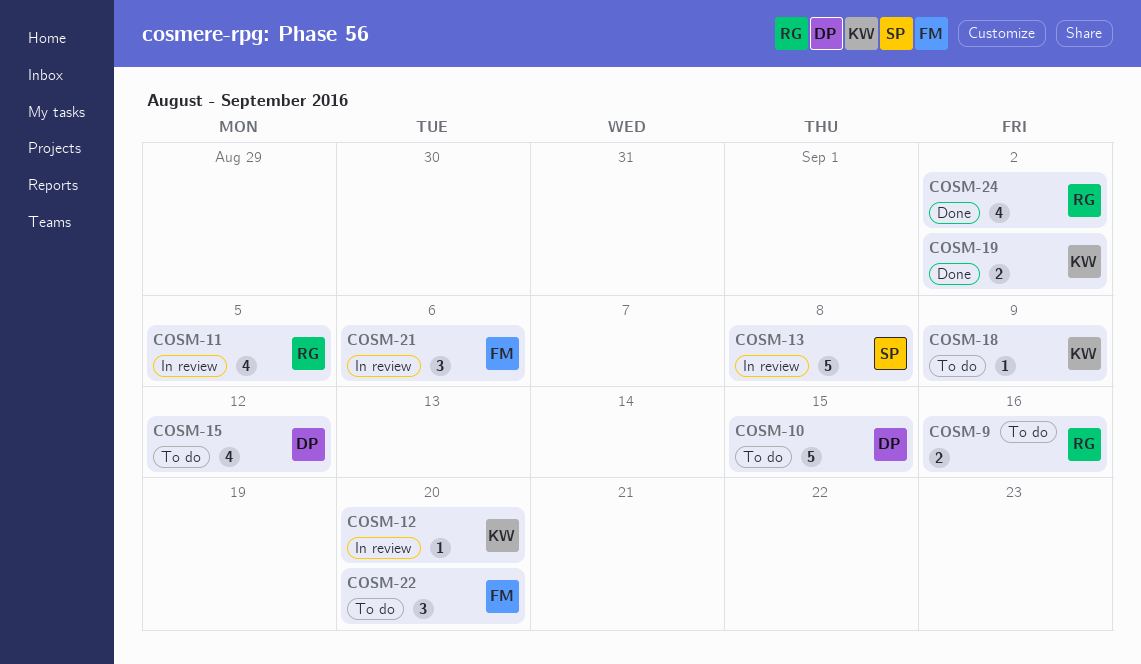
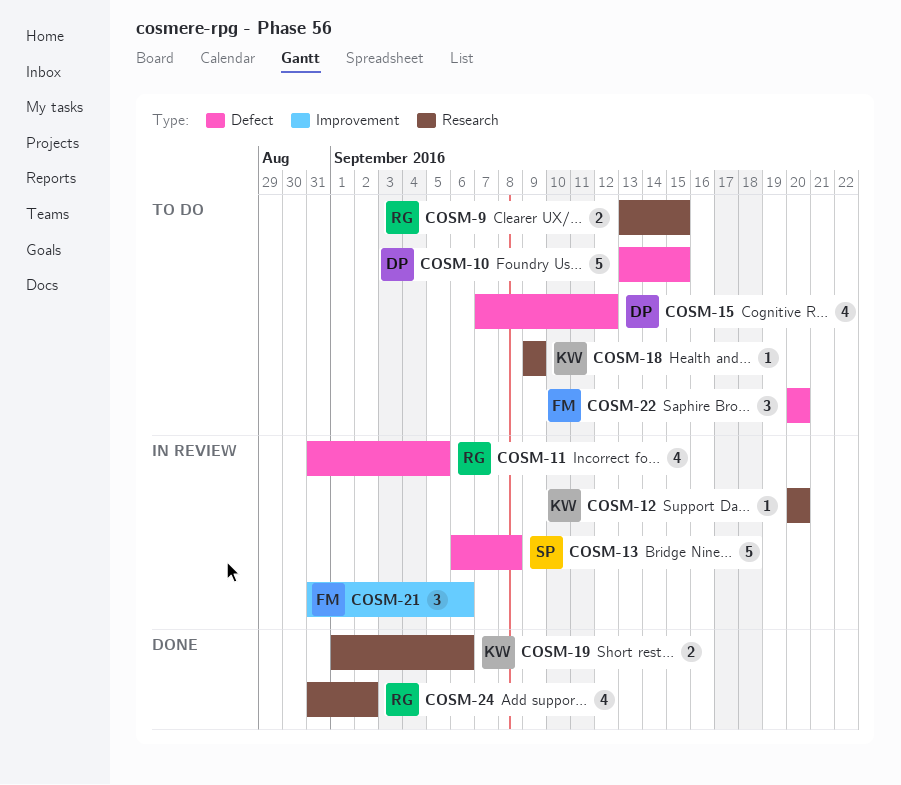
COSM-9, due: Sep 16 -> Sep 15
COSM-19, due: Sep 2 -> Sep 6

